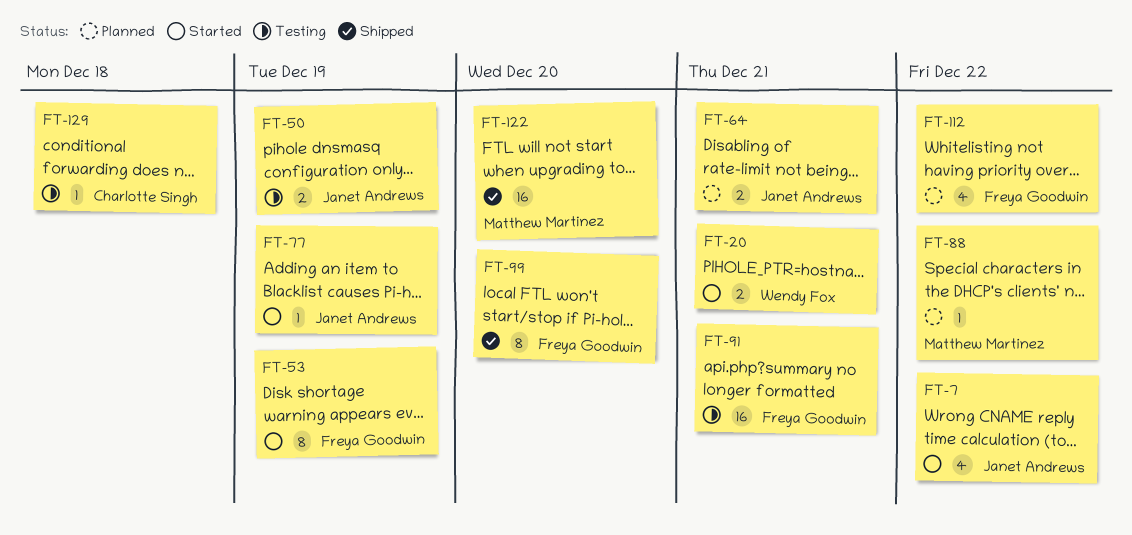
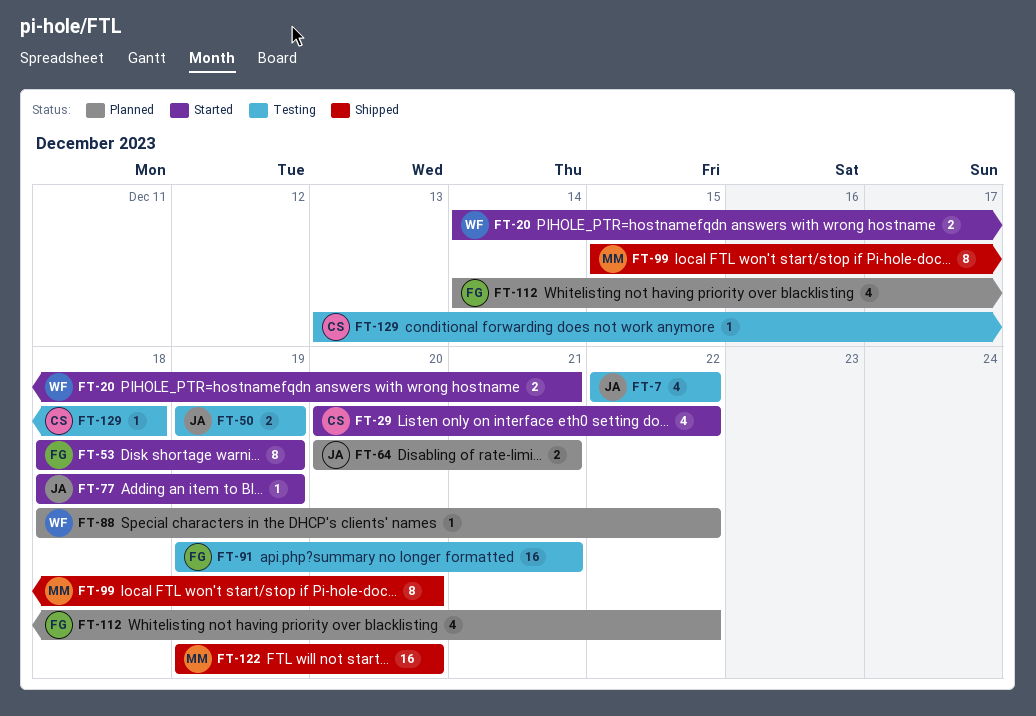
FT-7, status: Started -> Testing
FT-29: none -> present
FT-88, owner: Matthew Martinez -> Wendy Fox
FT-99, owner: Freya Goodwin -> Matthew Martinez

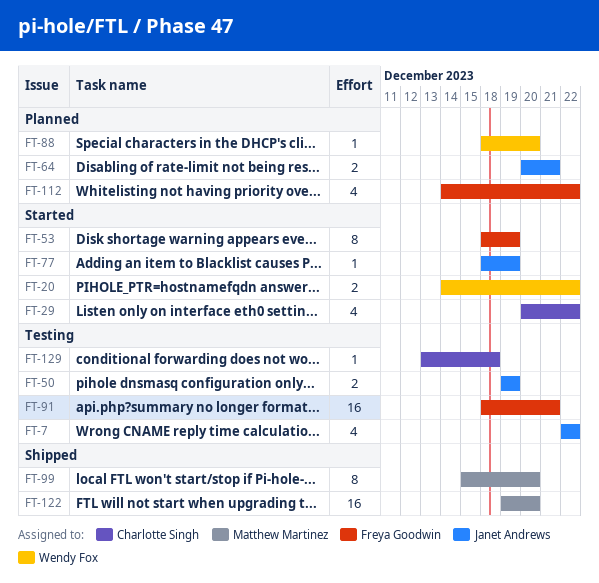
FT-20, due: Dec 21 -> Dec 22
FT-88, due: Dec 22 -> Dec 20
FT-91, start: Dec 19 -> Dec 18

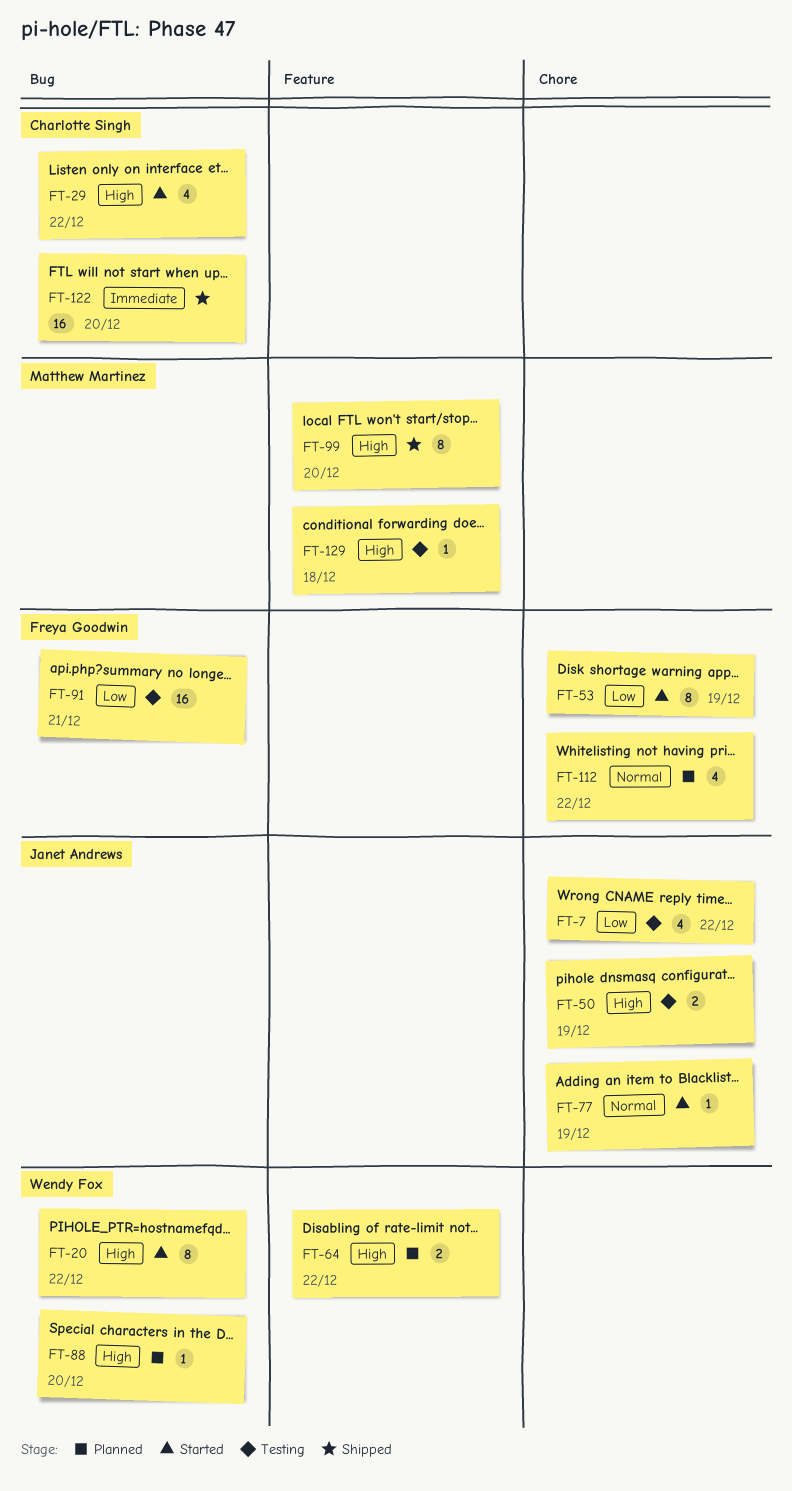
FT-20, estimate: 2 -> 8
FT-64, owner: Janet Andrews -> Wendy Fox
FT-64, due: Dec 21 -> Dec 22
FT-122, owner: Matthew Martinez -> Charlotte Singh
FT-129, owner: Charlotte Singh -> Matthew Martinez

